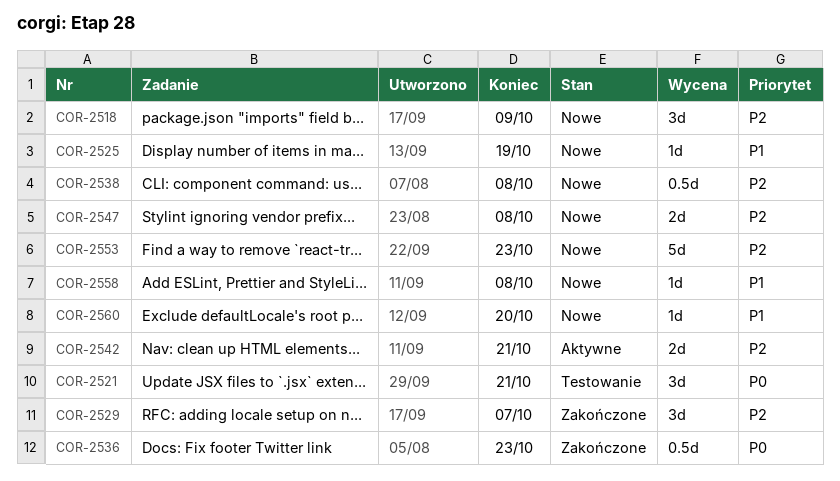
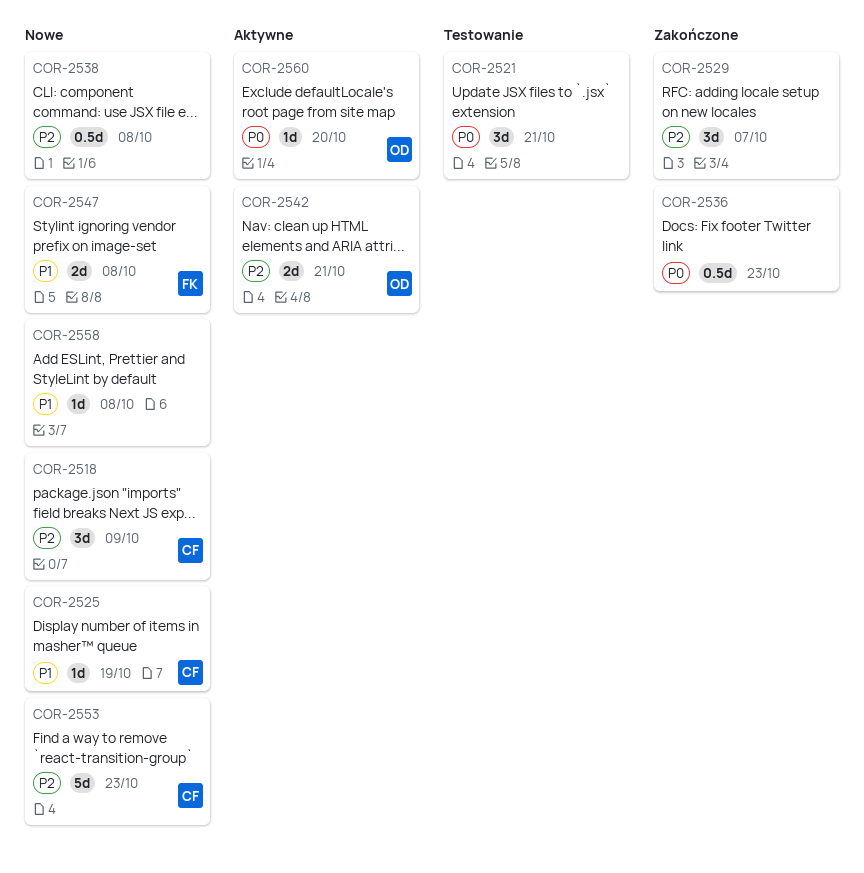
COR-2547, priority: P2 -> P1
COR-2560, status: Nowe -> Aktywne
COR-2560, priority: P1 -> P0

